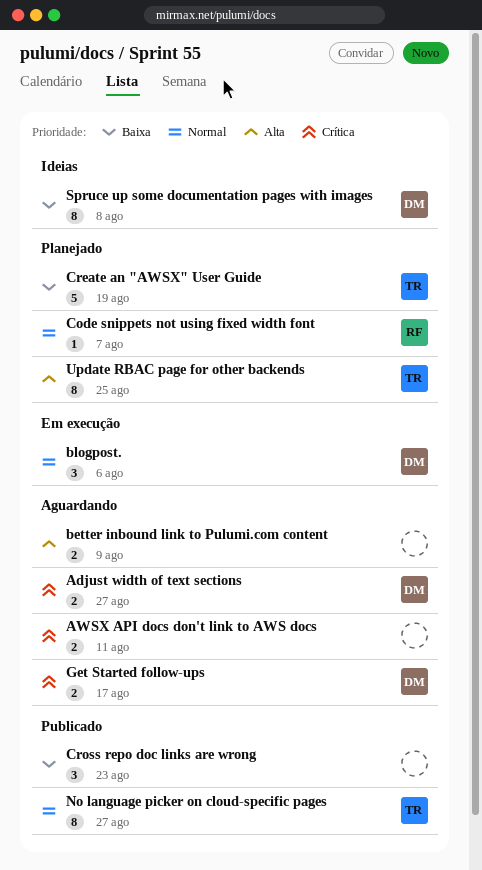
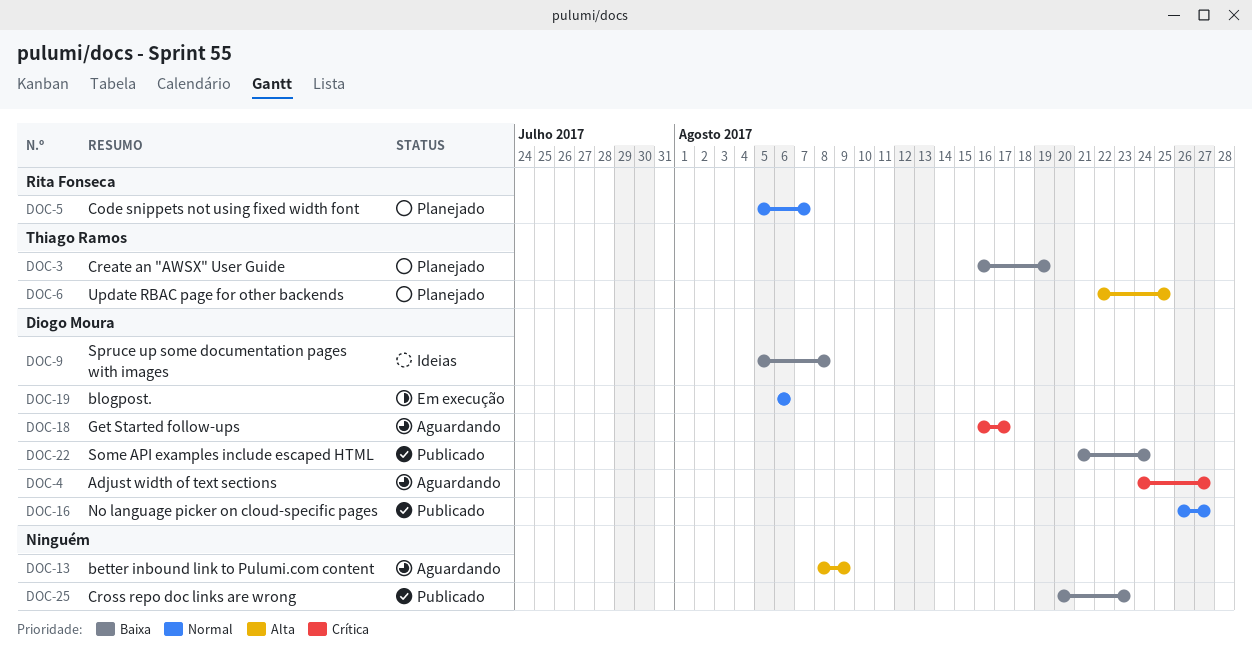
AWSX API docs don't link to AWS docs: present -> none
No language picker on cloud-specific pages, owner: Thiago Ramos -> Diogo Moura
Some API examples include escaped HTML: none -> present

